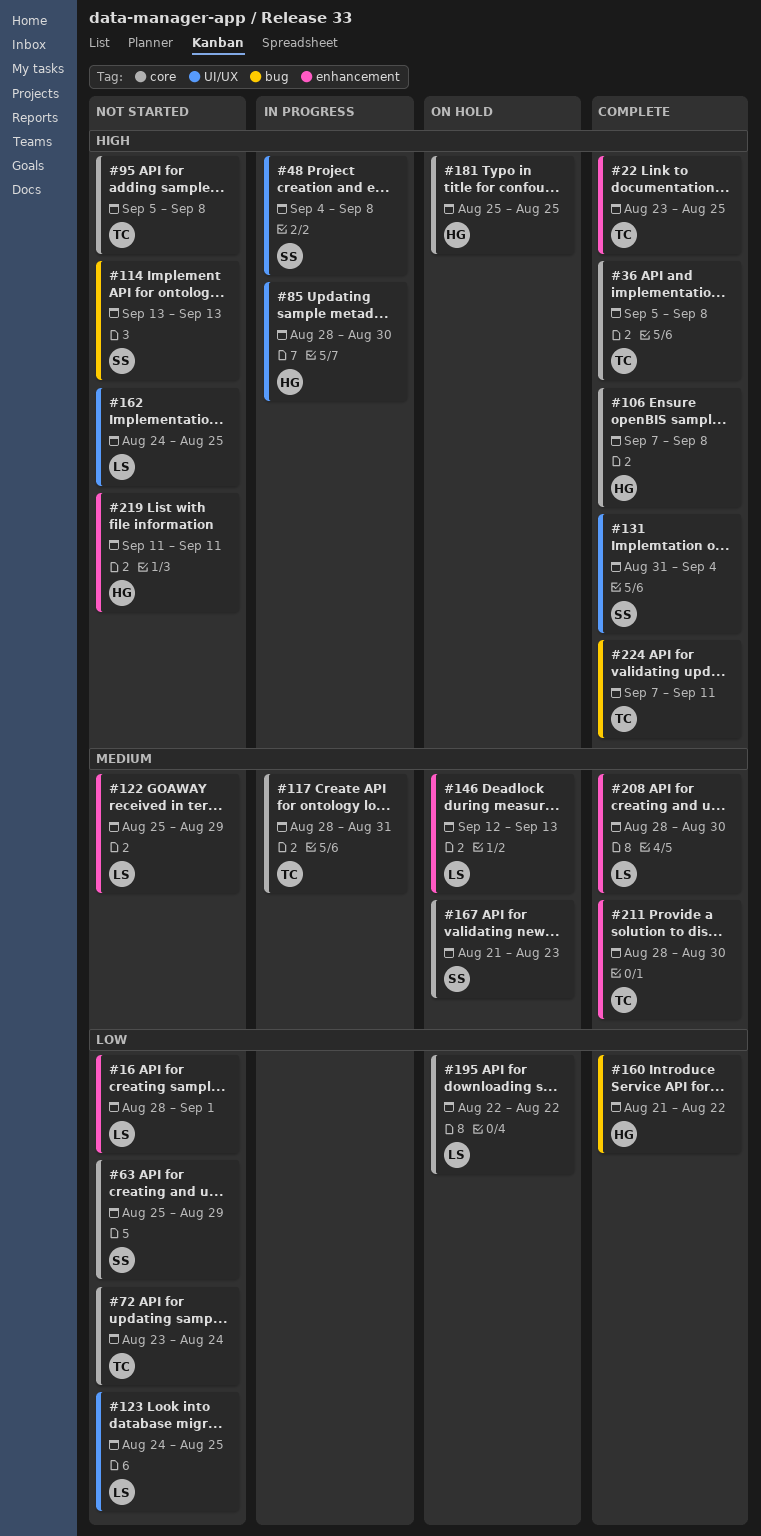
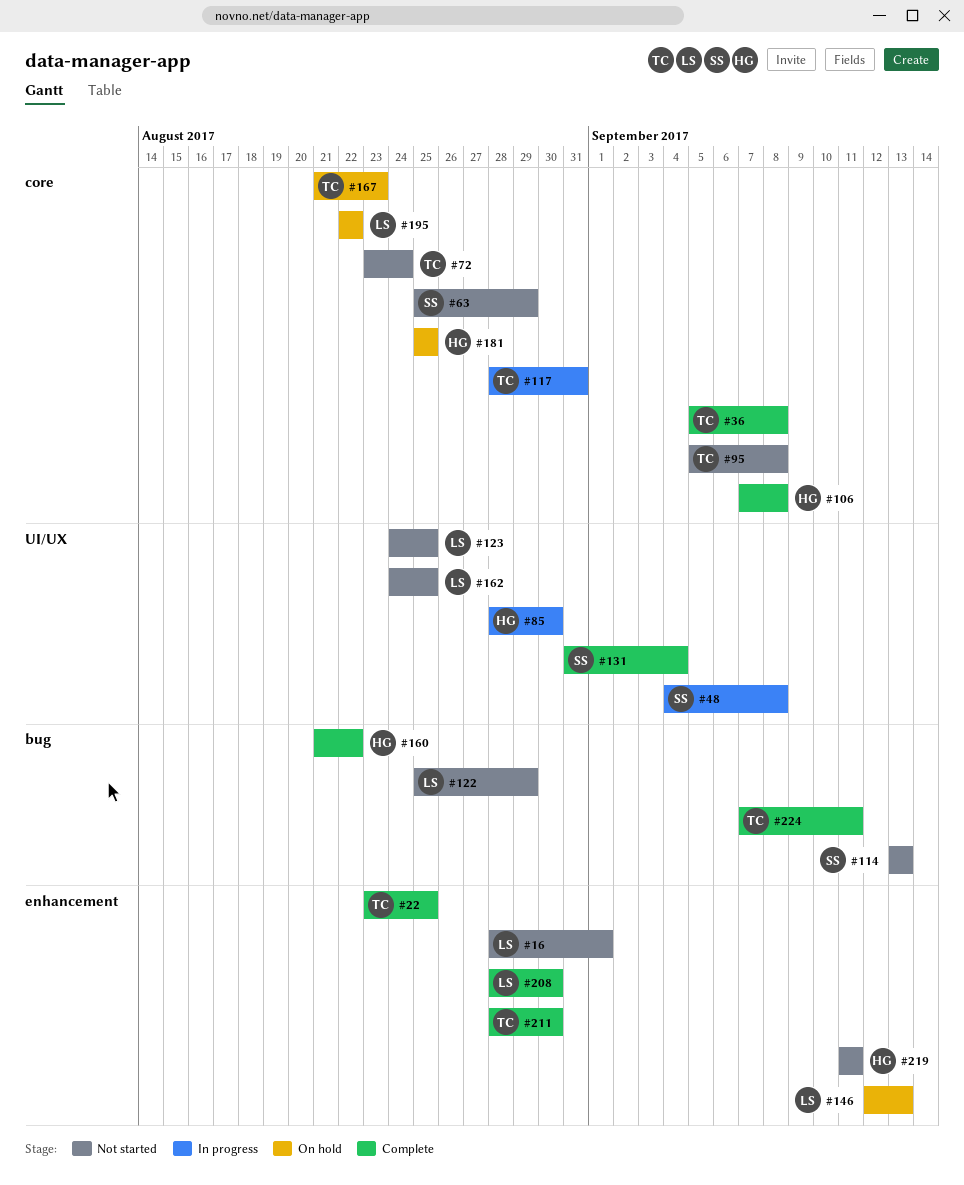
#122, label: enhancement -> bug
#167, owner: SS -> TC

